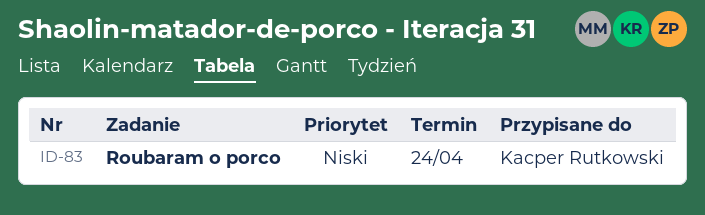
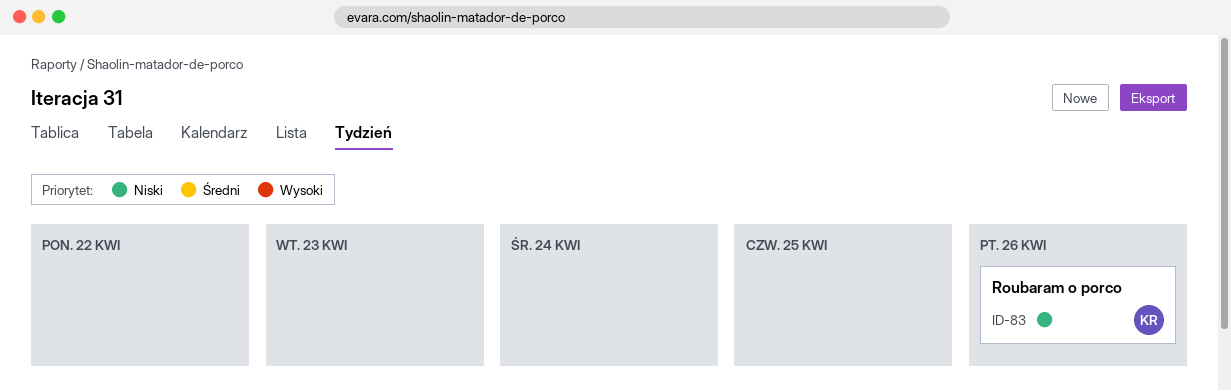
ID-83, due: Apr 24 -> Apr 26

